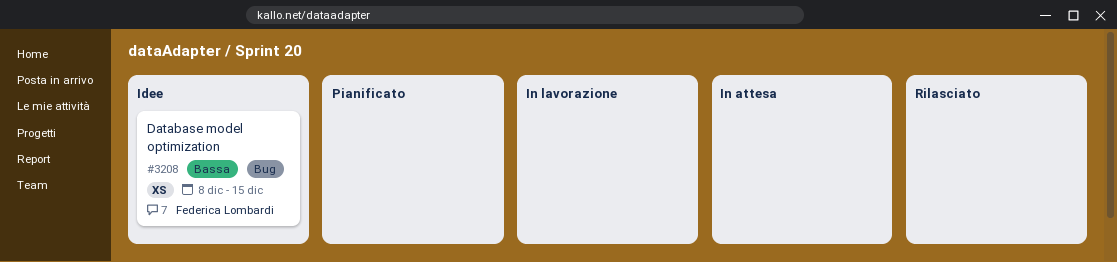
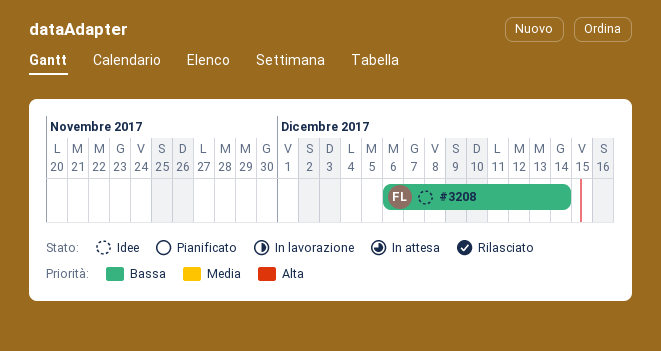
#3208, start: Dec 8 -> Dec 6
#3208, due: Dec 15 -> Dec 14

